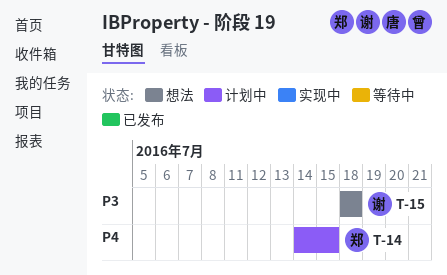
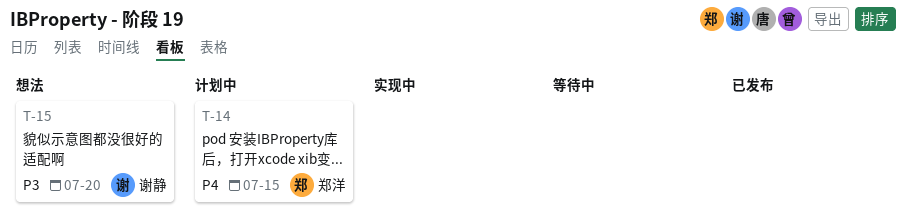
T-15, due: Jul 18 -> Jul 20

